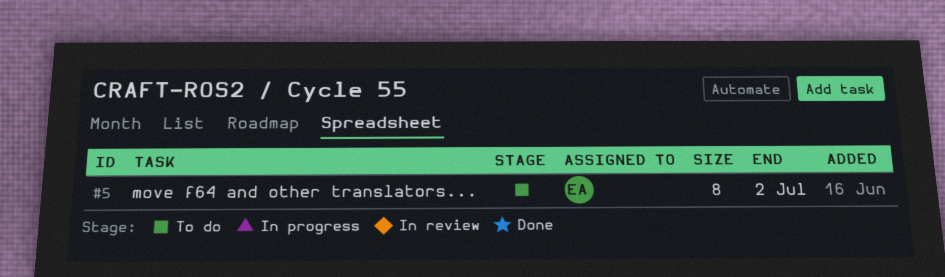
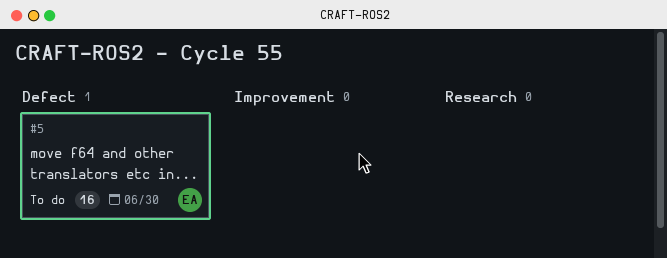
#5, estimate: 8 -> 16
#5, due: Jul 2 -> Jun 30

